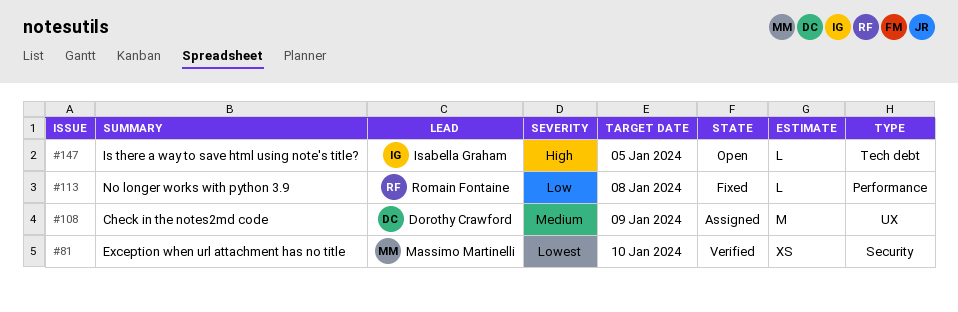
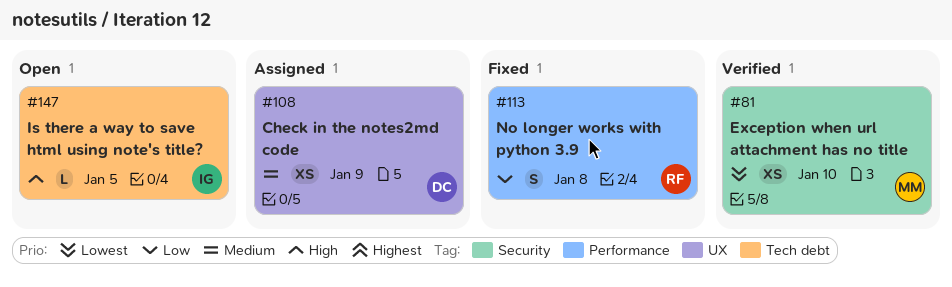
#108, estimate: M -> XS
#113, estimate: L -> S

